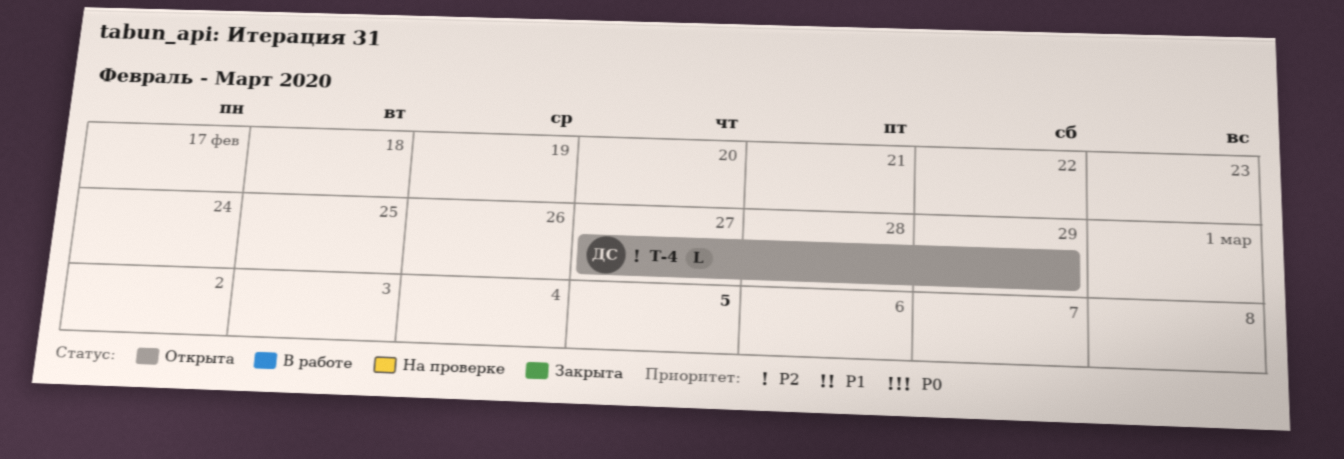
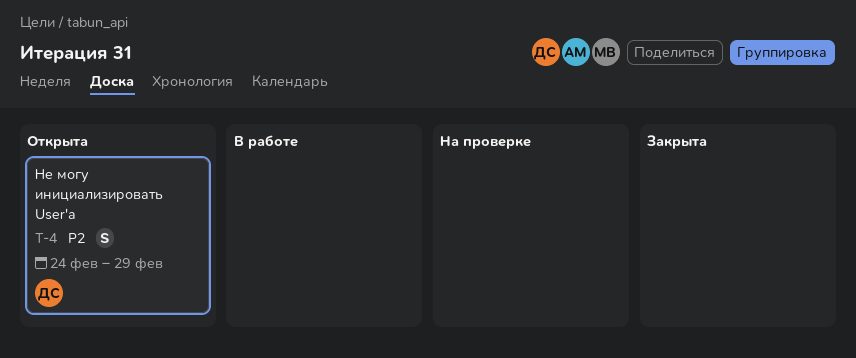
T-4, estimate: L -> S
T-4, start: Feb 27 -> Feb 24

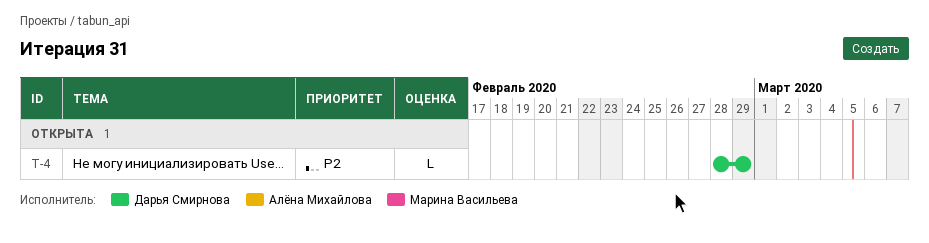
T-4, estimate: S -> L
T-4, start: Feb 24 -> Feb 28

